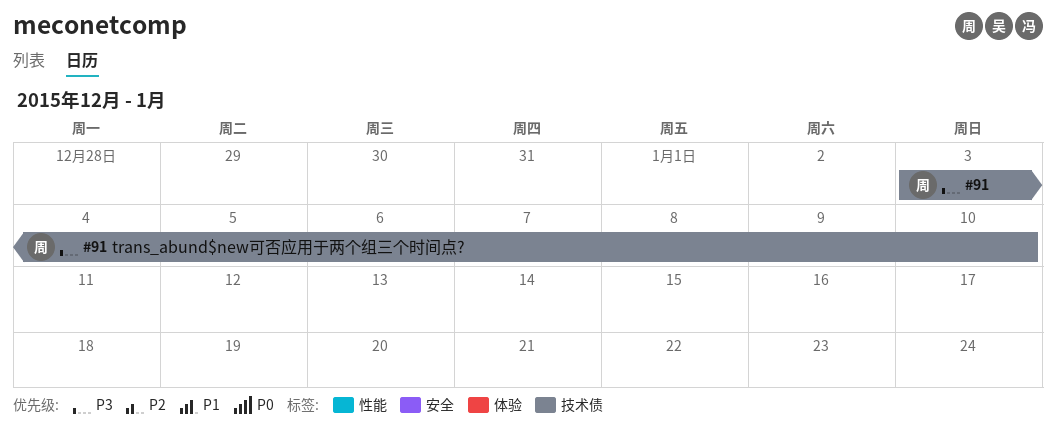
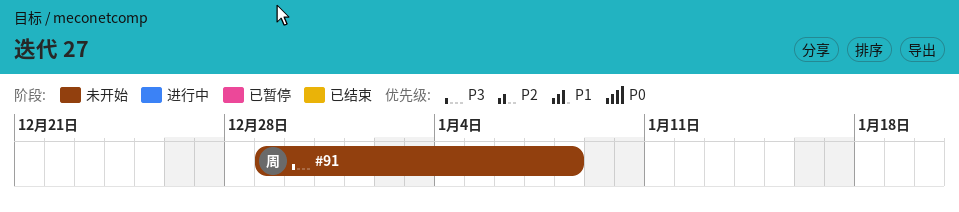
#91, start: Jan 3 -> Dec 29
#91, due: Jan 10 -> Jan 8

